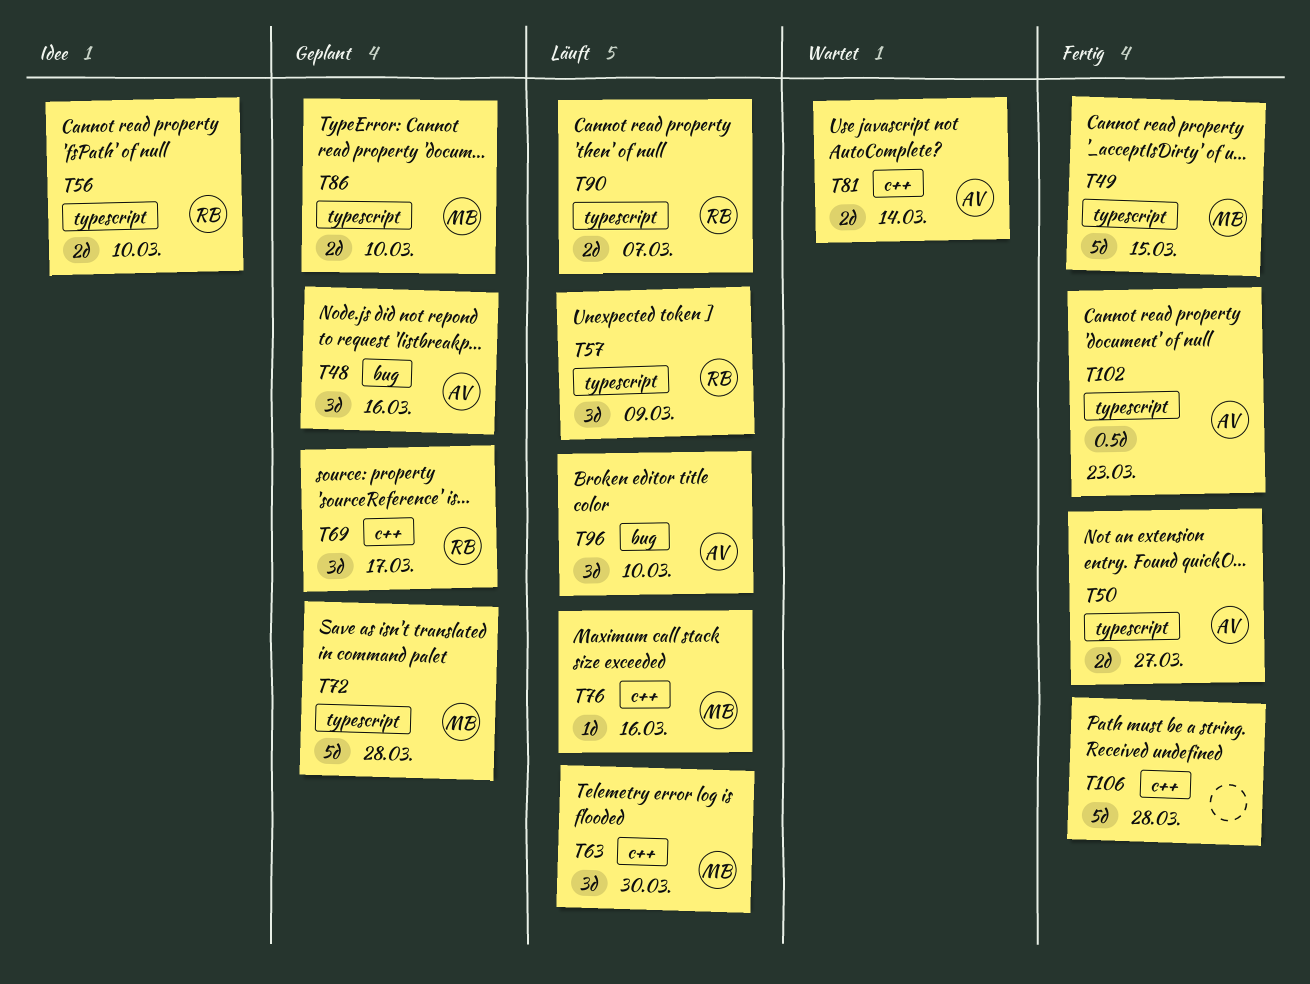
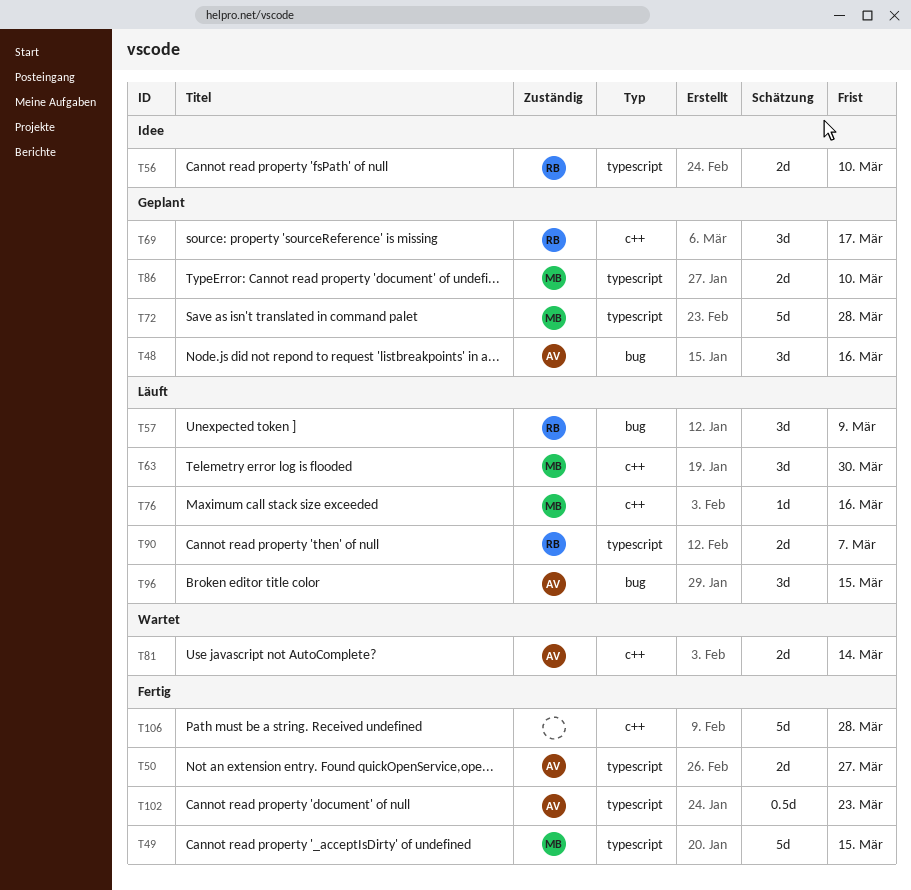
T57, label: typescript -> bug
T96, due: Mar 10 -> Mar 15

